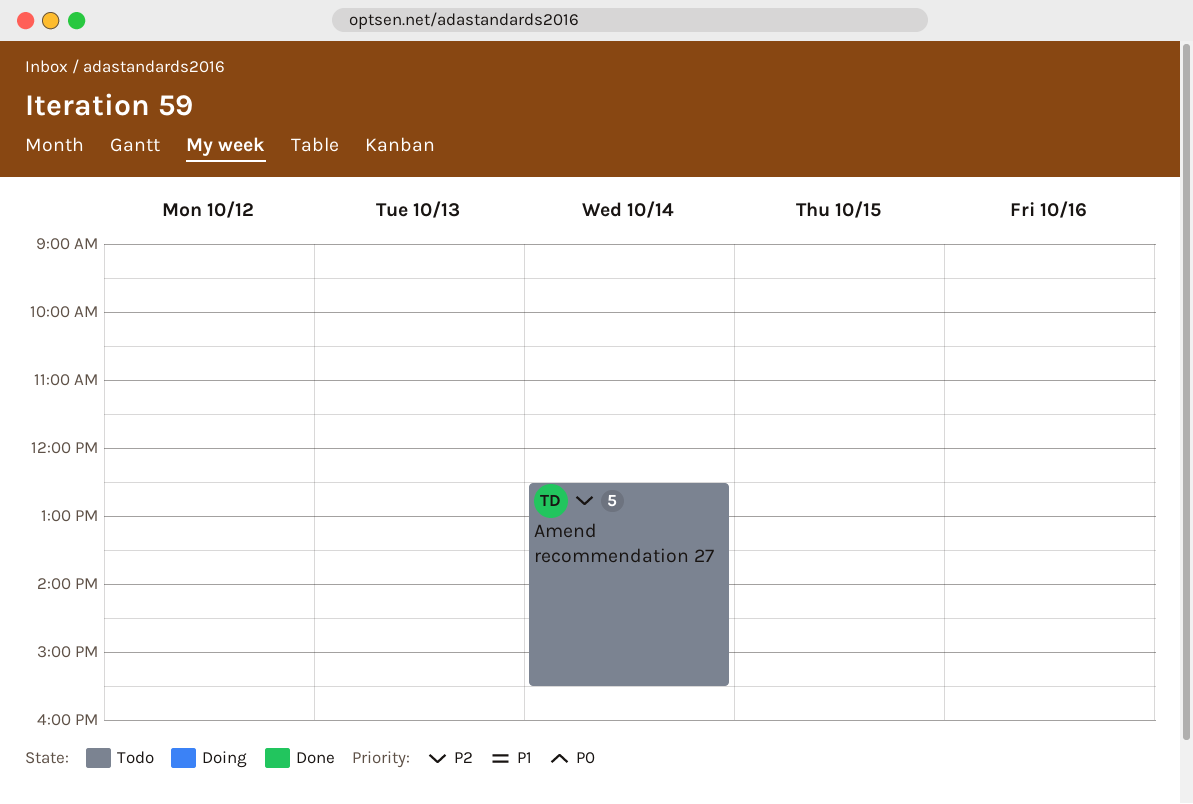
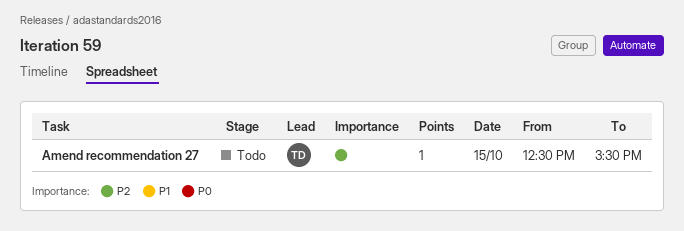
Amend recommendation 27, estimate: 5 -> 1
Amend recommendation 27, day: Oct 14 -> Oct 15

